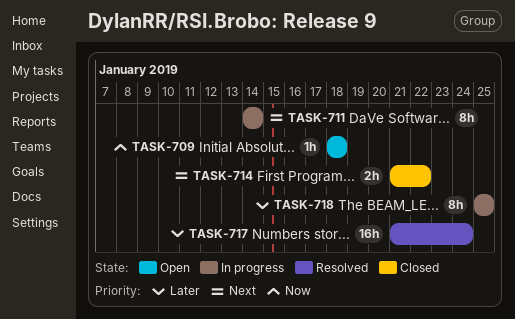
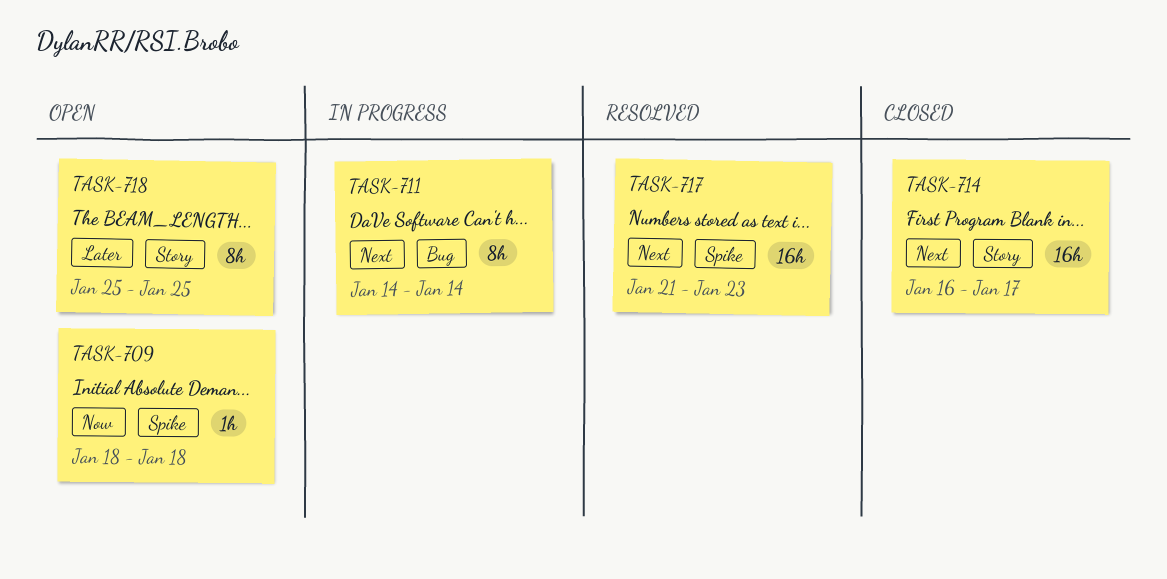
TASK-714, estimate: 2h -> 16h
TASK-714, start: Jan 21 -> Jan 16
TASK-714, due: Jan 22 -> Jan 17
TASK-717, priority: Later -> Next
TASK-717, due: Jan 24 -> Jan 23
TASK-718, status: In progress -> Open

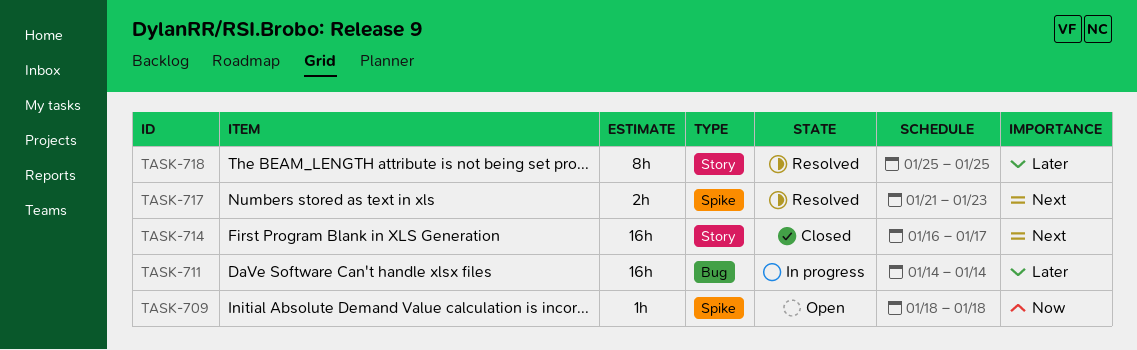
TASK-711, priority: Next -> Later
TASK-711, estimate: 8h -> 16h
TASK-717, estimate: 16h -> 2h
TASK-718, status: Open -> Resolved

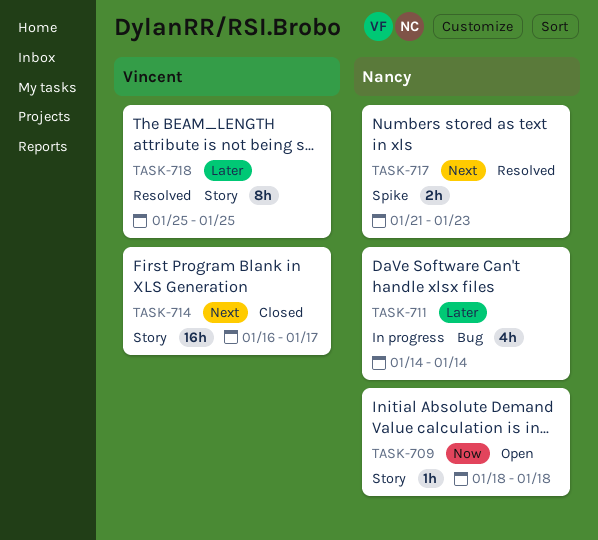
TASK-709, label: Spike -> Story
TASK-711, estimate: 16h -> 4h

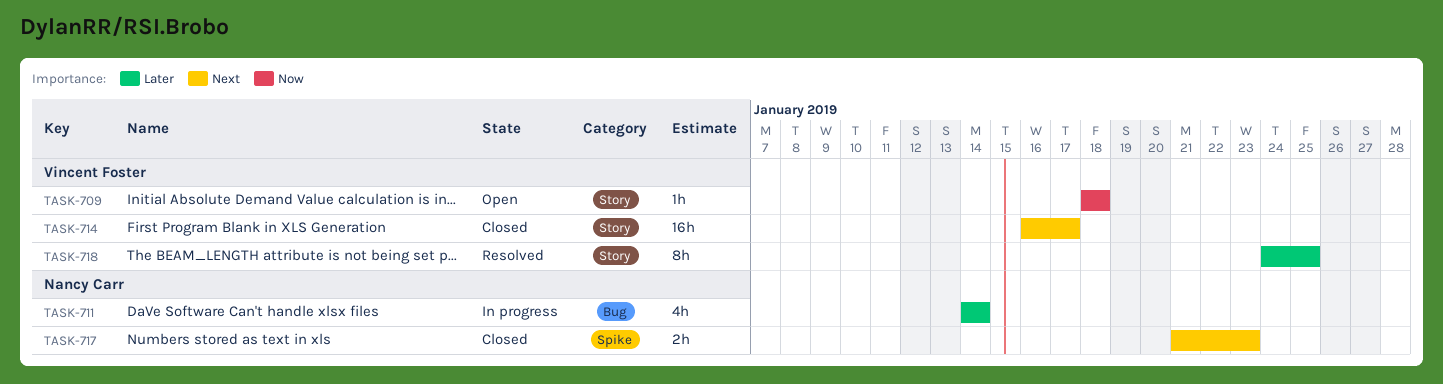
TASK-709, owner: Nancy Carr -> Vincent Foster
TASK-717, status: Resolved -> Closed
TASK-718, start: Jan 25 -> Jan 24

